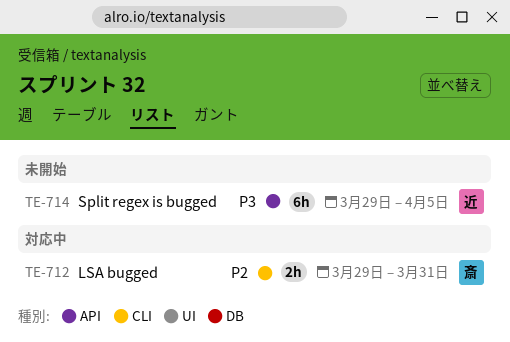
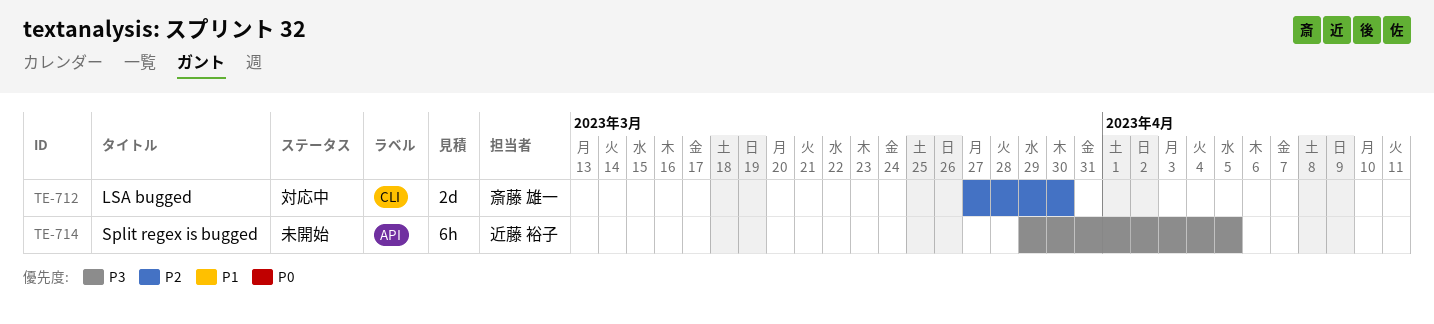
TE-712, estimate: 2h -> 2d
TE-712, start: Mar 29 -> Mar 27
TE-712, due: Mar 31 -> Mar 30

